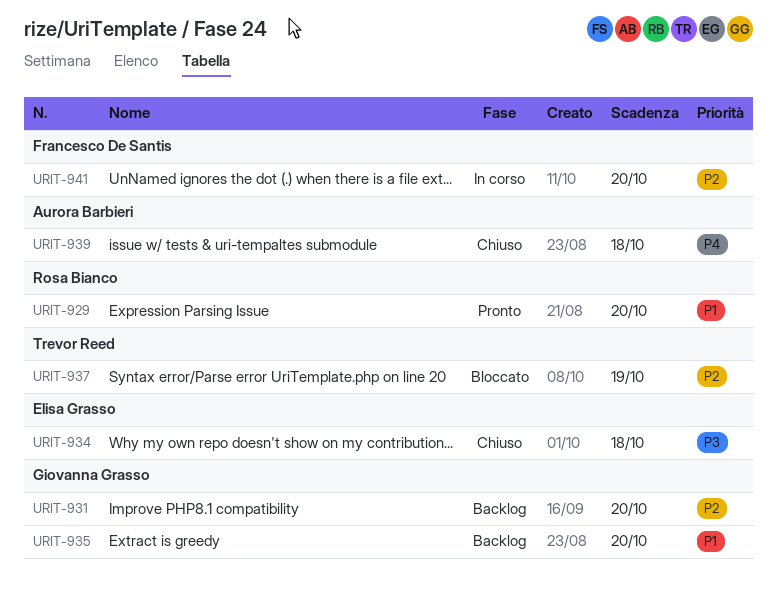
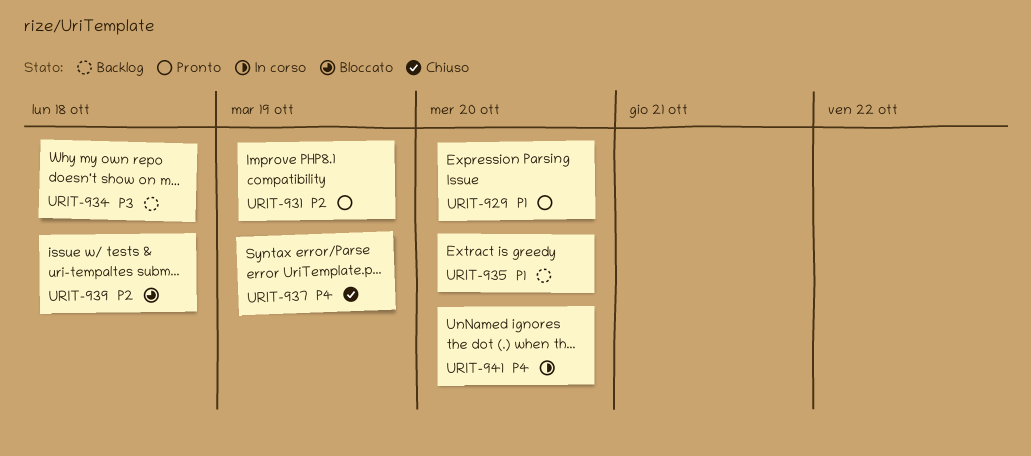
URIT-931, status: Backlog -> Pronto
URIT-931, due: Oct 20 -> Oct 19
URIT-934, status: Chiuso -> Backlog
URIT-937, status: Bloccato -> Chiuso
URIT-937, priority: P2 -> P4
URIT-939, status: Chiuso -> Bloccato
URIT-939, priority: P4 -> P2
URIT-941, priority: P2 -> P4

